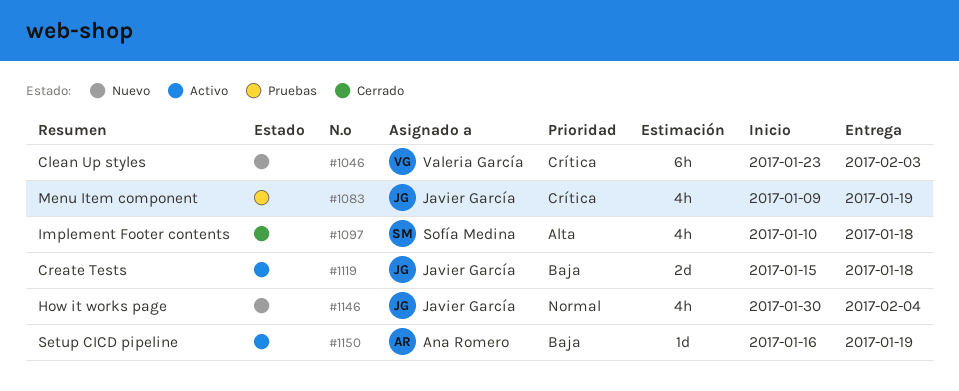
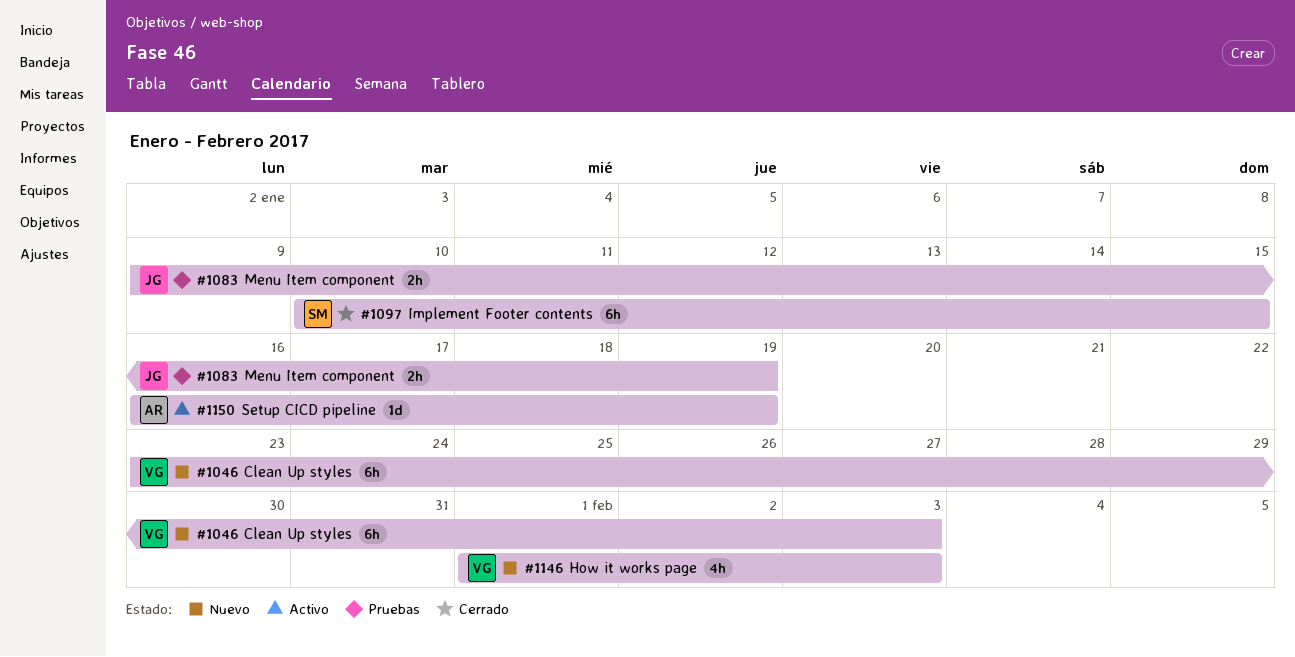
#1083, estimate: 4h -> 2h
#1097, estimate: 4h -> 6h
#1097, due: Jan 18 -> Jan 15
#1119: present -> none
#1146, owner: Javier García -> Valeria García
#1146, start: Jan 30 -> Feb 1
#1146, due: Feb 4 -> Feb 3

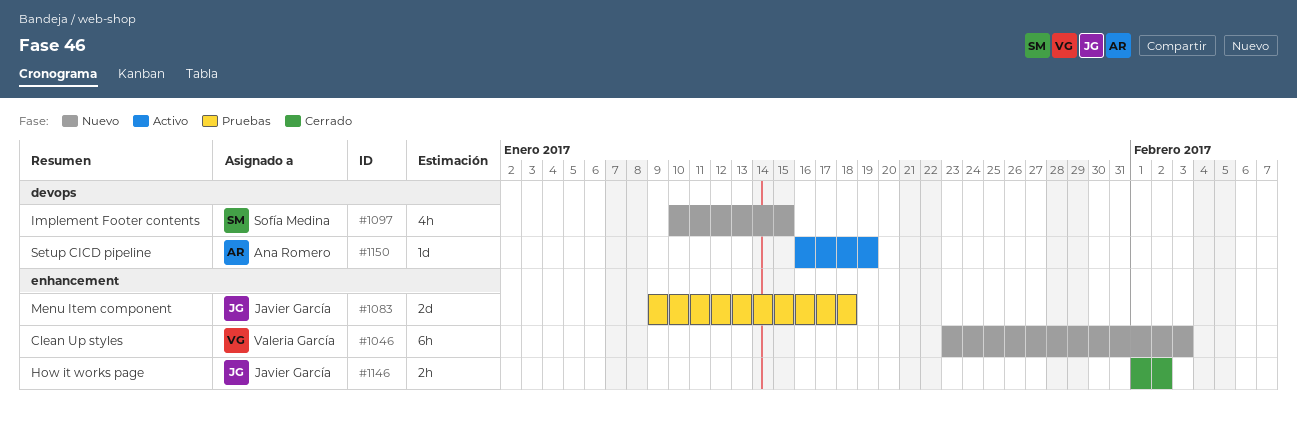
#1083, estimate: 2h -> 2d
#1083, due: Jan 19 -> Jan 18
#1097, status: Cerrado -> Nuevo
#1097, estimate: 6h -> 4h
#1146, status: Nuevo -> Cerrado
#1146, owner: Valeria García -> Javier García
#1146, estimate: 4h -> 2h
#1146, due: Feb 3 -> Feb 2

